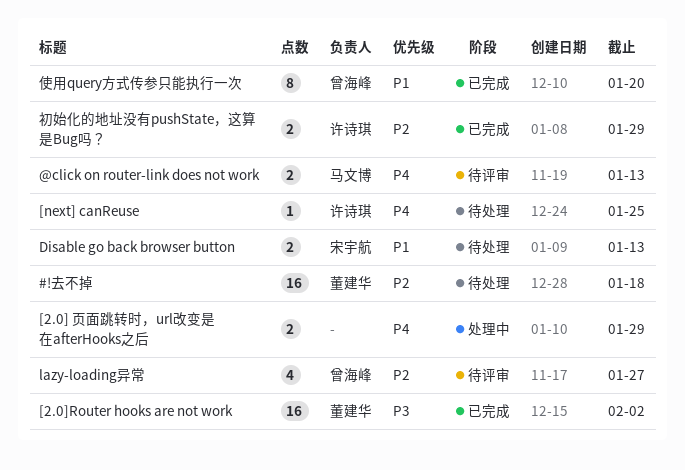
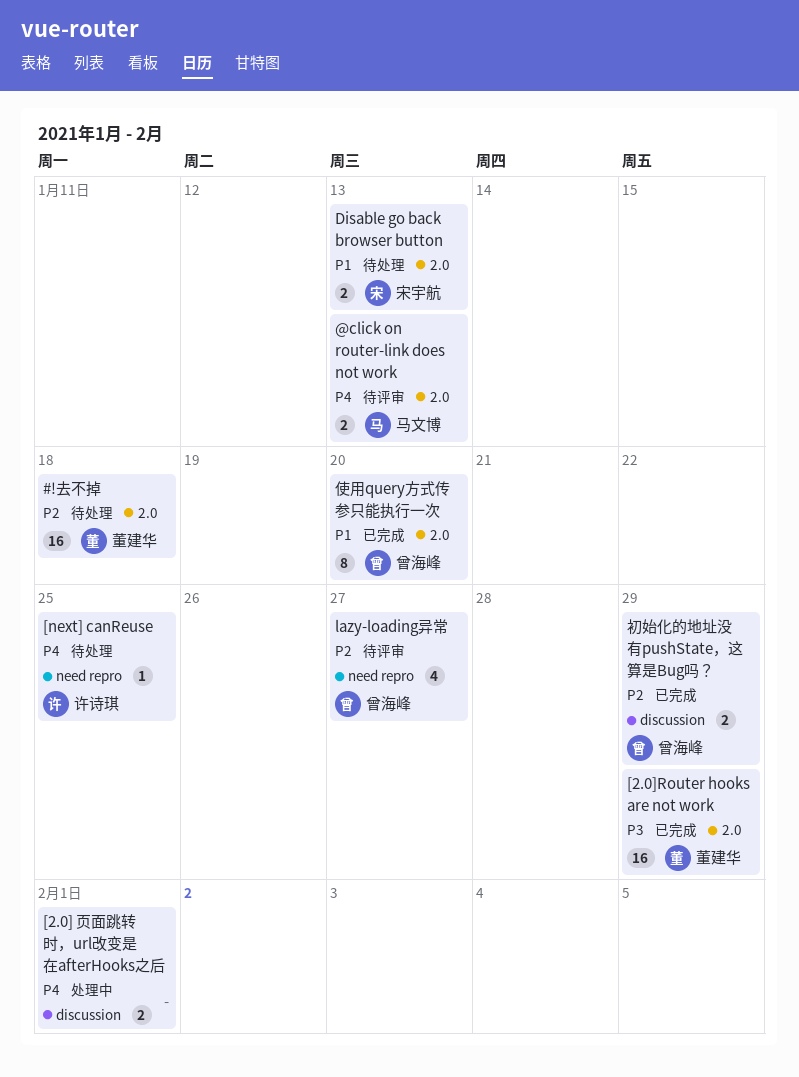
[2.0] 页面跳转时，url改变是在afterHooks之后, due: Jan 29 -> Feb 1
[2.0]Router hooks are not work, due: Feb 2 -> Jan 29
初始化的地址没有pushState，这算是Bug吗？, owner: 许诗琪 -> 曾海峰

